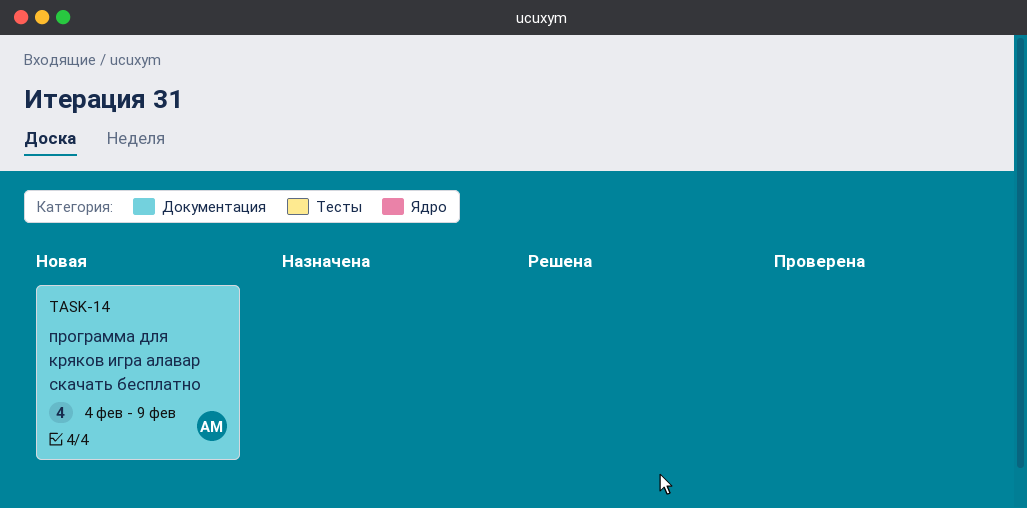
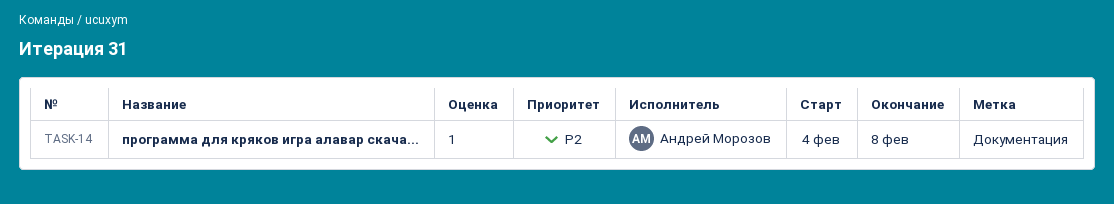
TASK-14, estimate: 4 -> 1
TASK-14, due: Feb 9 -> Feb 8

